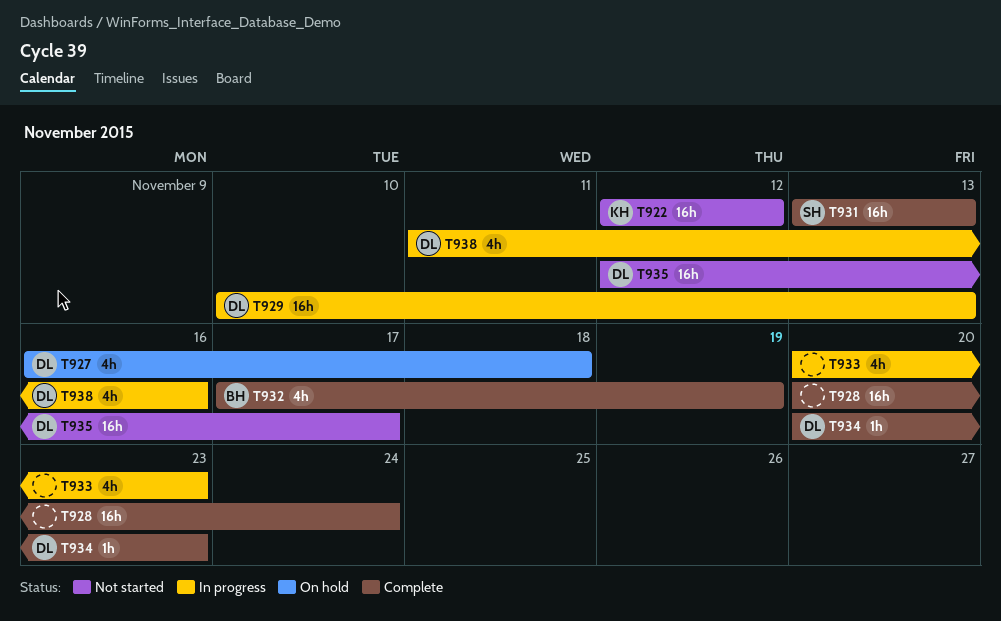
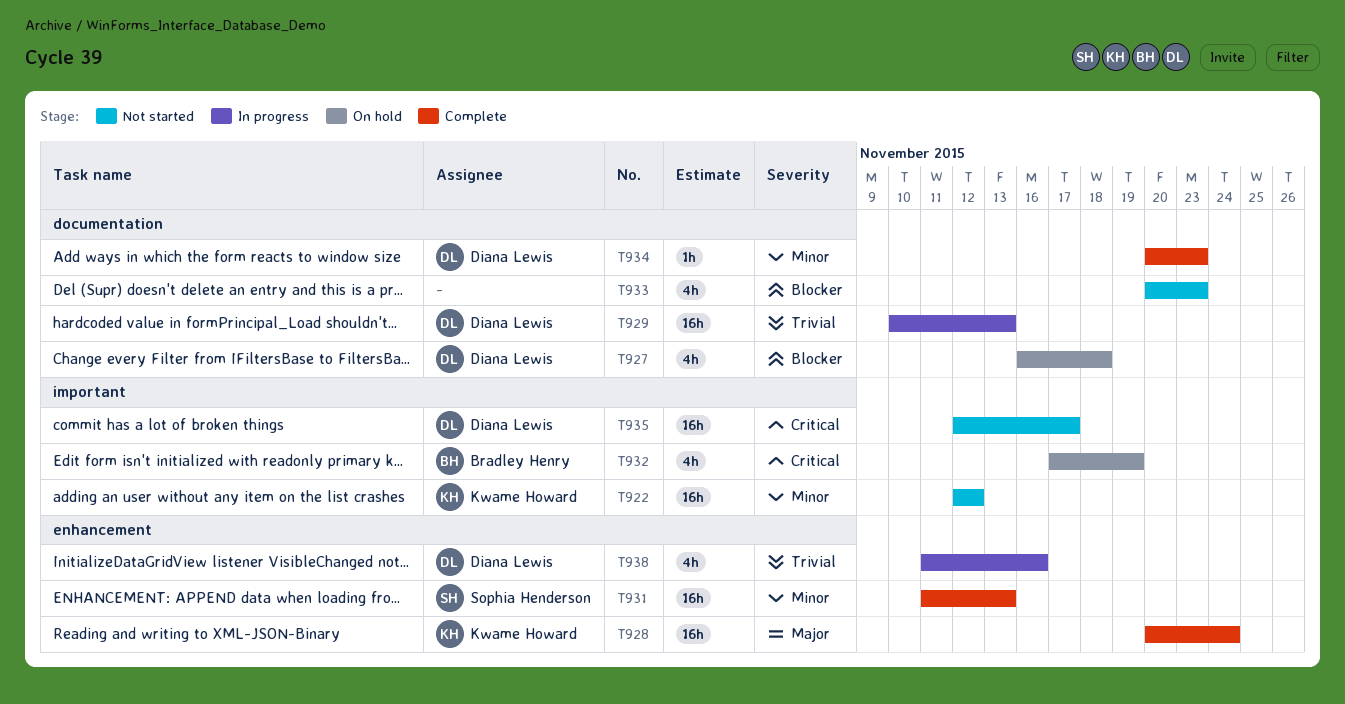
T928, owner: none -> Kwame Howard
T931, start: Nov 13 -> Nov 11
T932, status: Complete -> On hold
T933, status: In progress -> Not started

